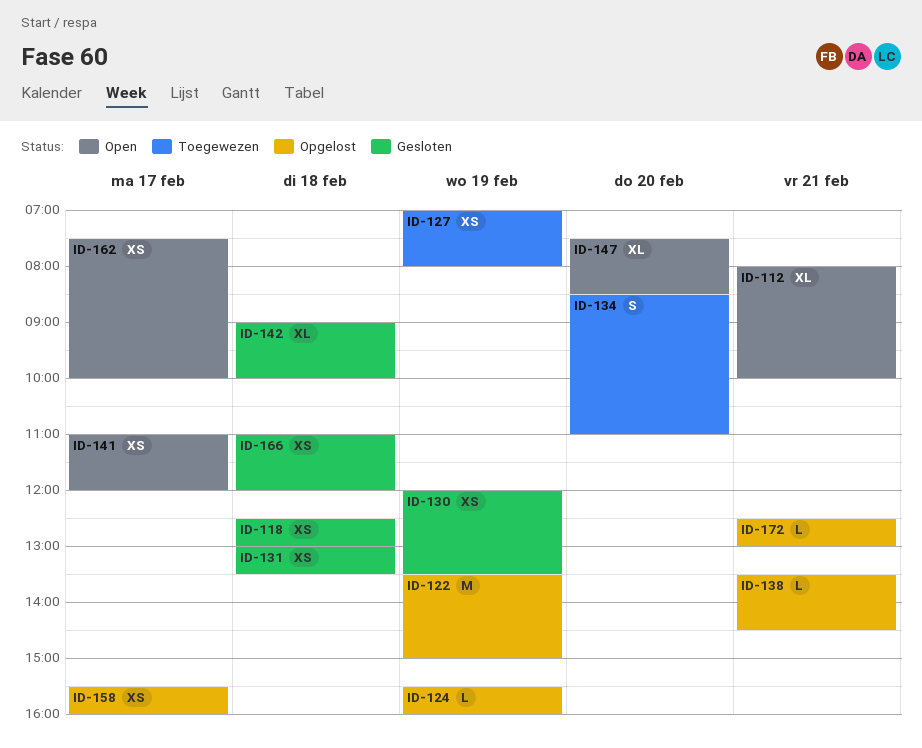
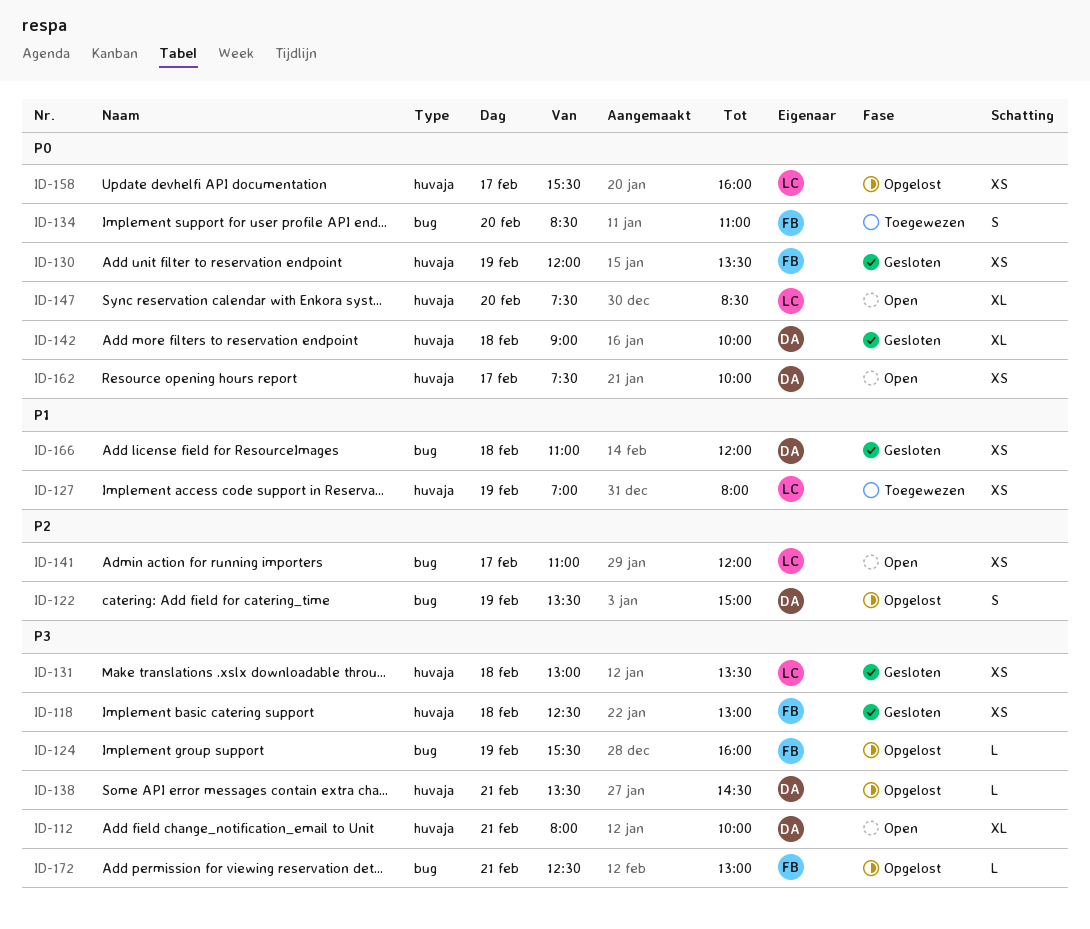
ID-122, estimate: M -> S

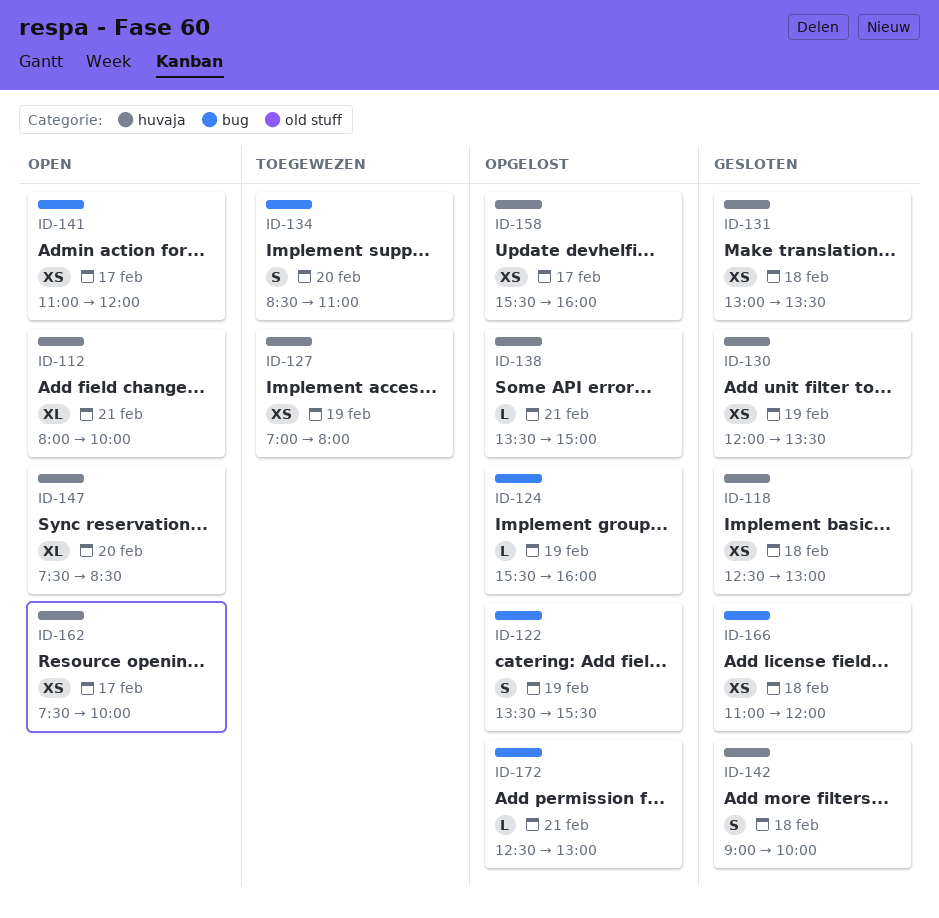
ID-122, ends: 15:00 -> 15:30
ID-138, ends: 14:30 -> 15:00
ID-142, estimate: XL -> S

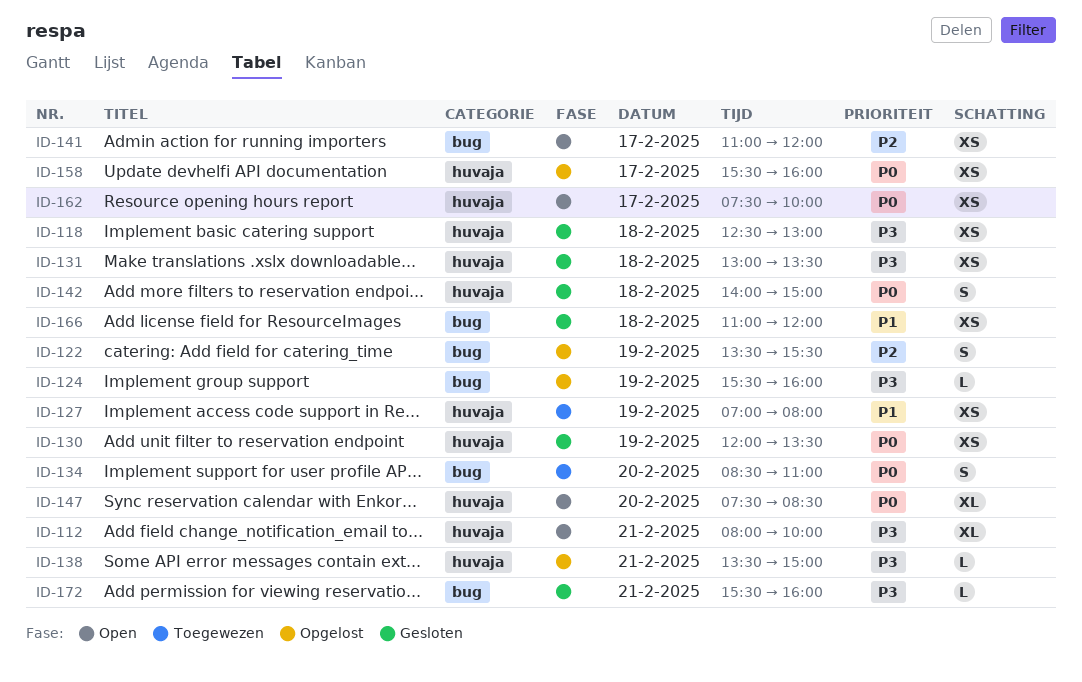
ID-142, begins: 09:00 -> 14:00
ID-142, ends: 10:00 -> 15:00
ID-172, status: Opgelost -> Gesloten
ID-172, begins: 12:30 -> 15:30
ID-172, ends: 13:00 -> 16:00

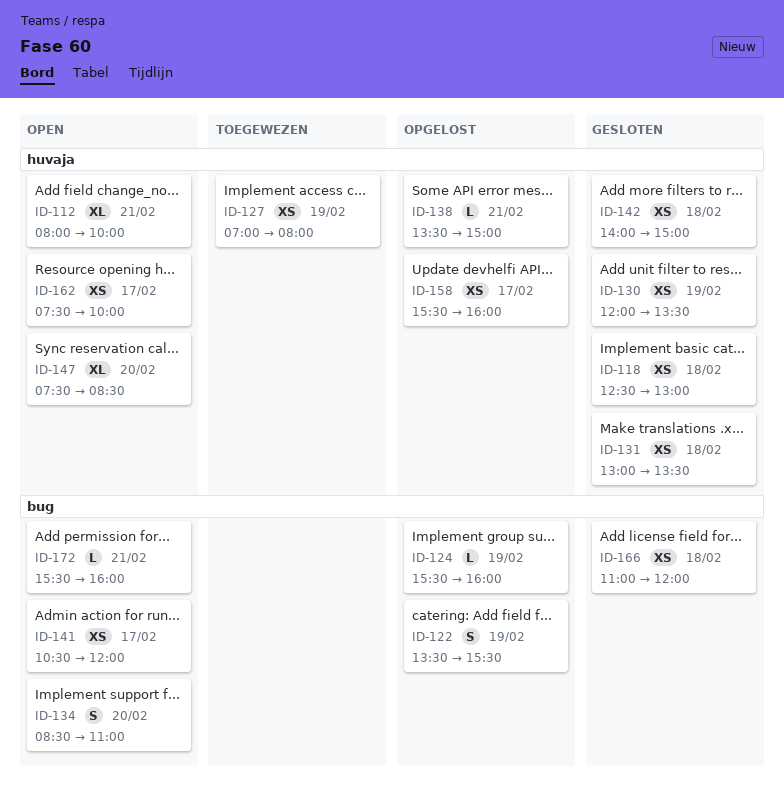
ID-134, status: Toegewezen -> Open
ID-141, begins: 11:00 -> 10:30
ID-142, estimate: S -> XS
ID-172, status: Gesloten -> Open

